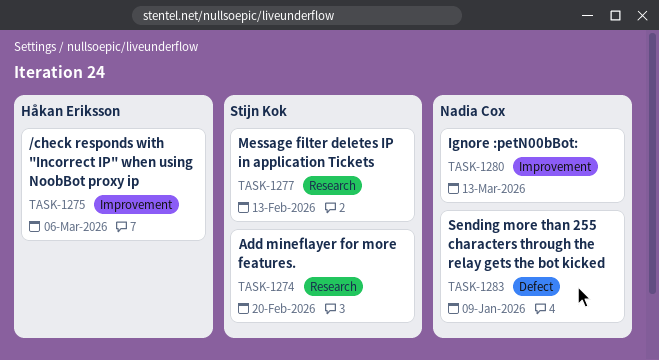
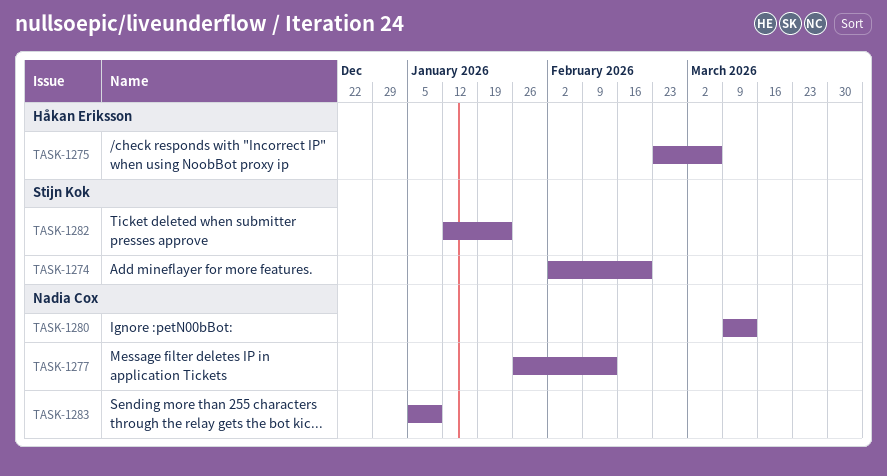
TASK-1277, owner: Stijn Kok -> Nadia Cox
TASK-1282: none -> present

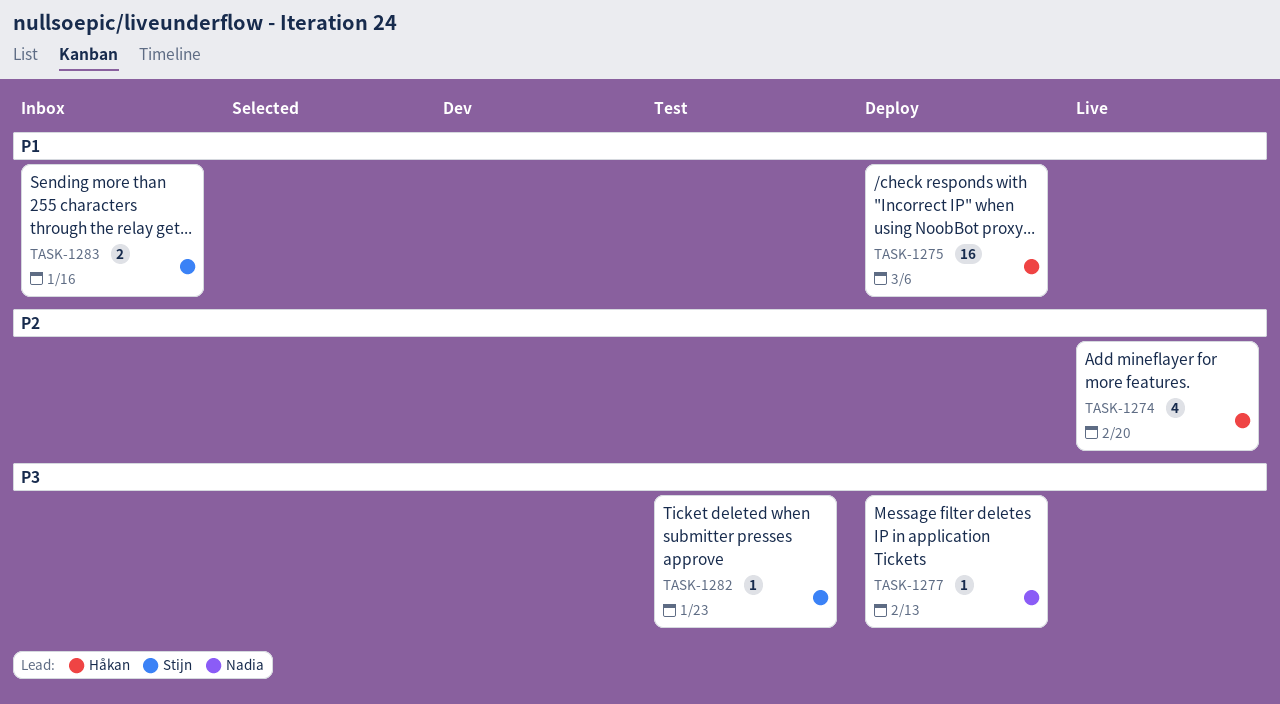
TASK-1274, owner: Stijn Kok -> Håkan Eriksson
TASK-1280: present -> none
TASK-1283, owner: Nadia Cox -> Stijn Kok
TASK-1283, due: Jan 9 -> Jan 16

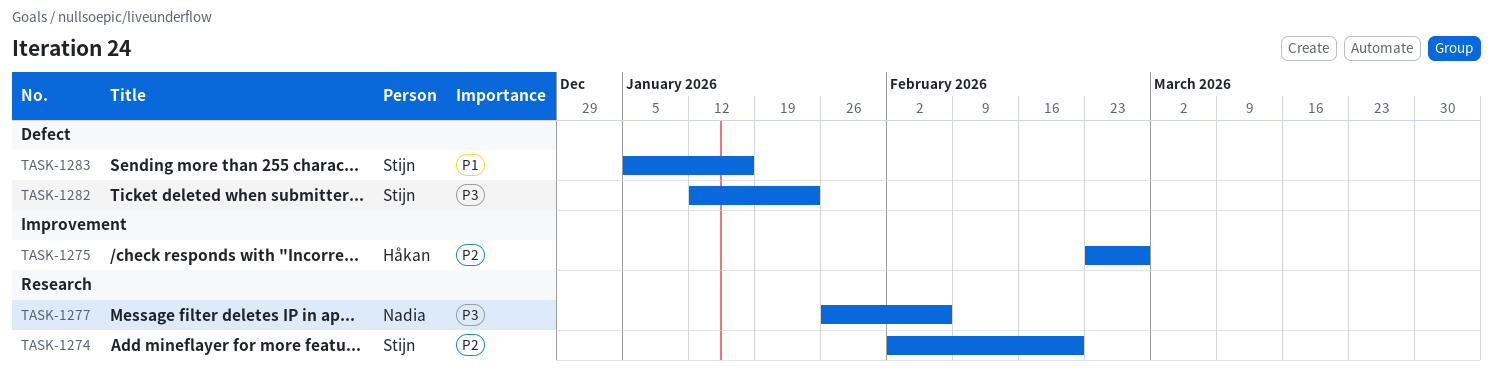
TASK-1274, owner: Håkan -> Stijn
TASK-1275, priority: P1 -> P2
TASK-1275, due: Mar 6 -> Feb 27
TASK-1277, due: Feb 13 -> Feb 6

